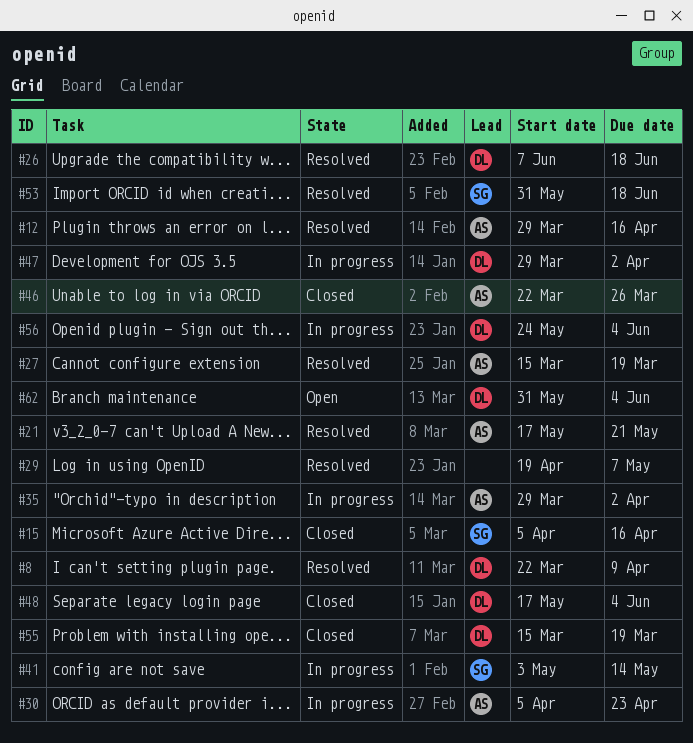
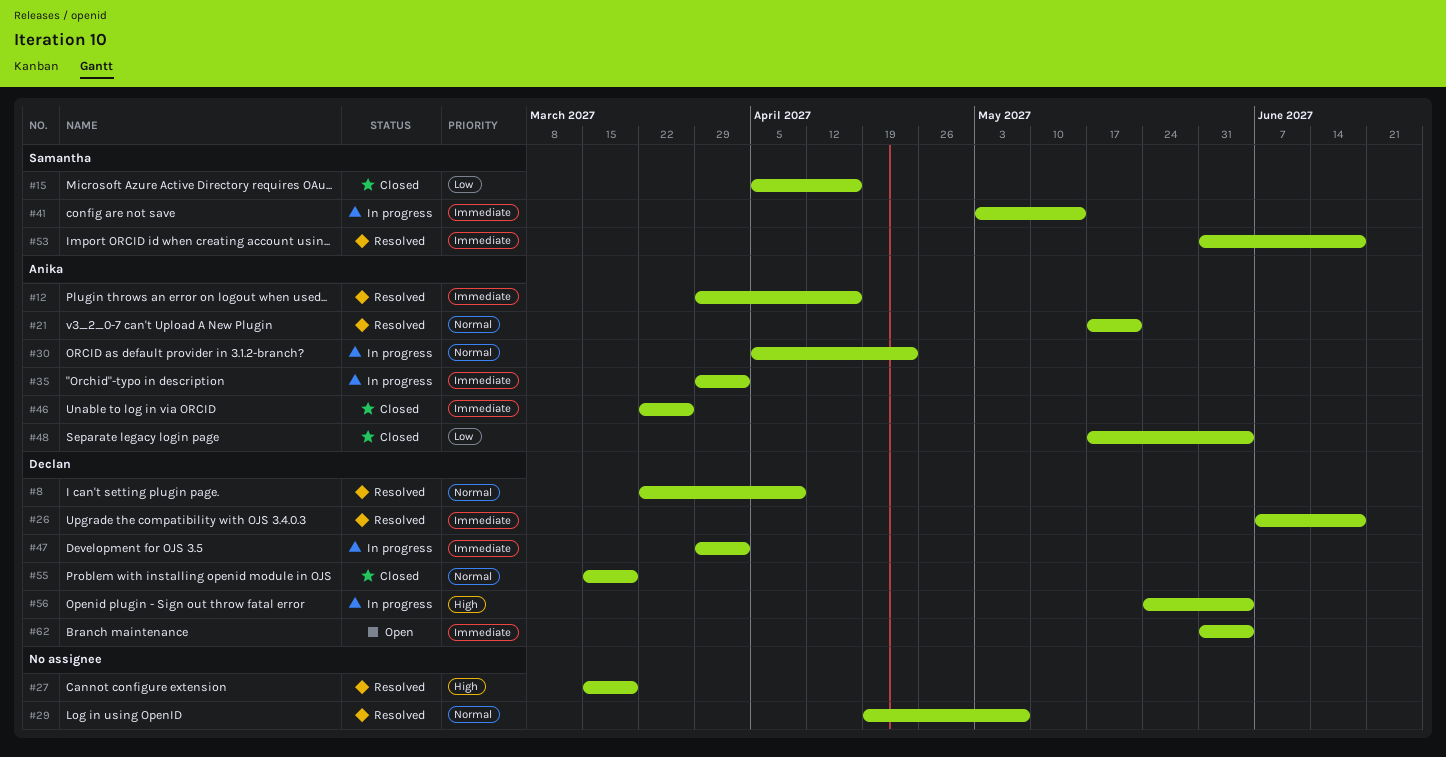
#27, owner: Anika -> none
#48, owner: Declan -> Anika

